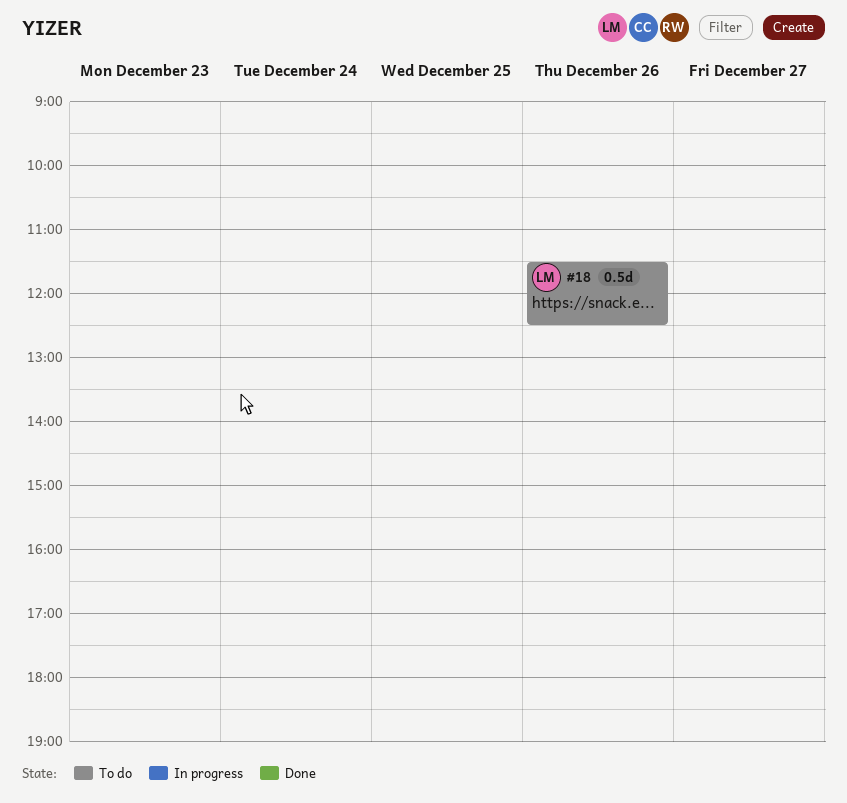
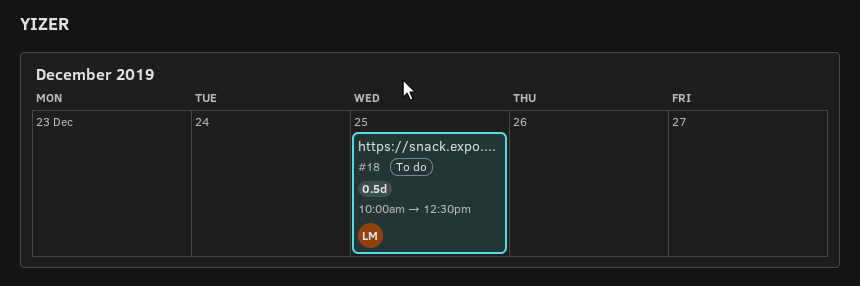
#18, day: Dec 26 -> Dec 25
#18, begins: 11:30 -> 10:00

